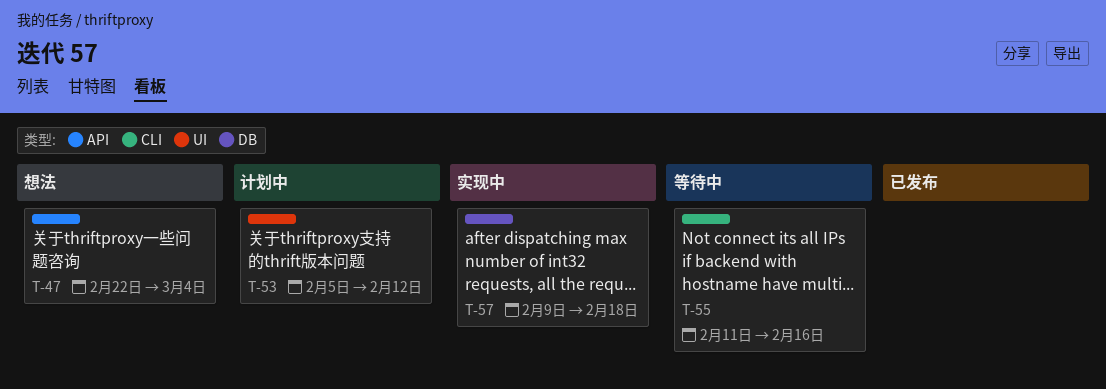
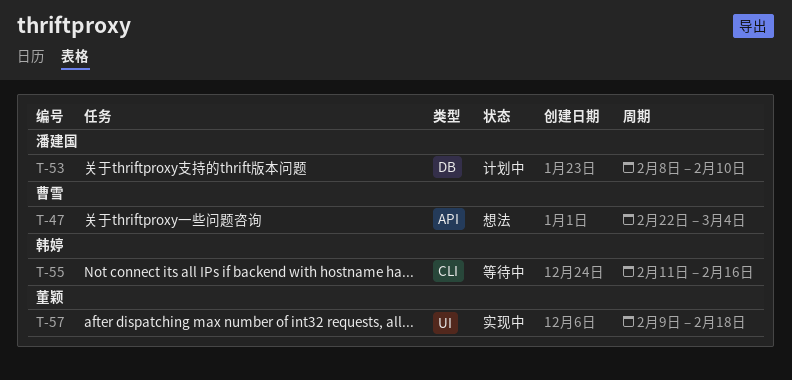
T-53, label: UI -> DB
T-53, start: Feb 5 -> Feb 8
T-53, due: Feb 12 -> Feb 10
T-57, label: DB -> UI

